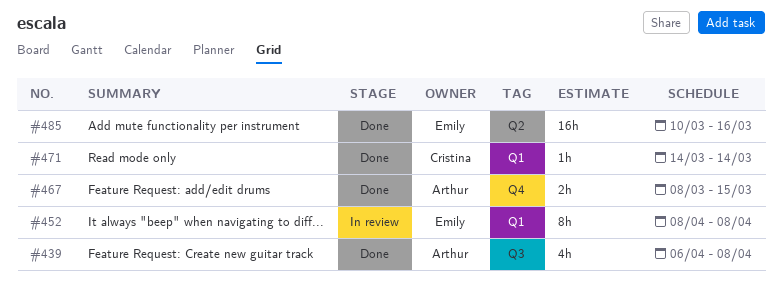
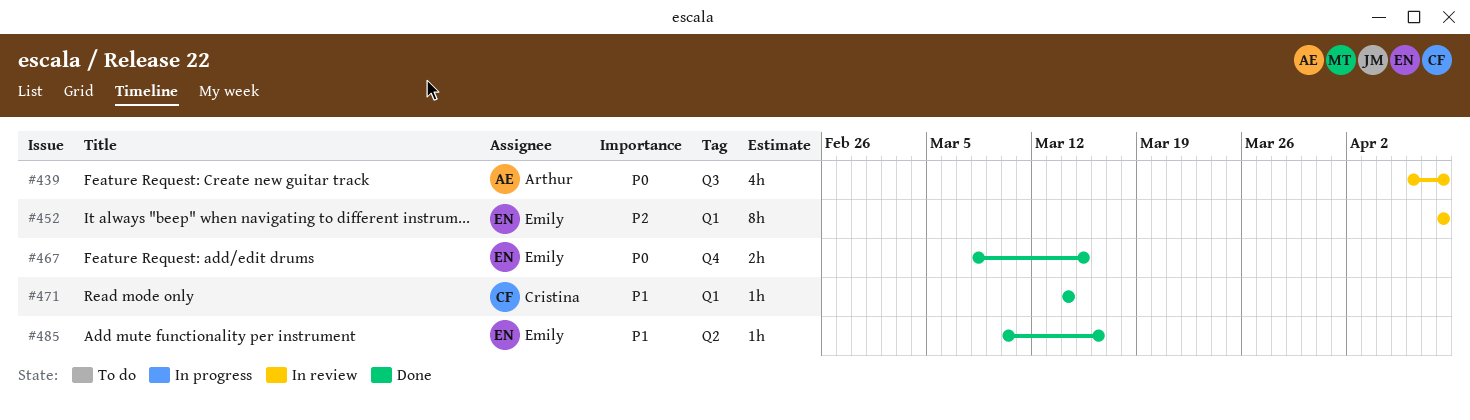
#439, status: Done -> In review
#467, owner: Arthur -> Emily
#485, estimate: 16h -> 1h

